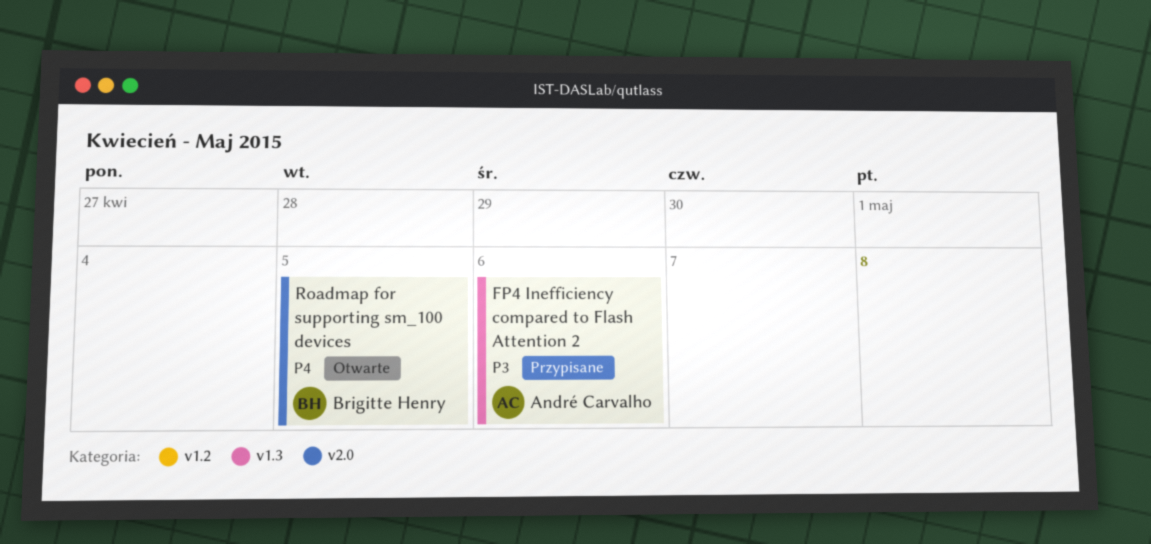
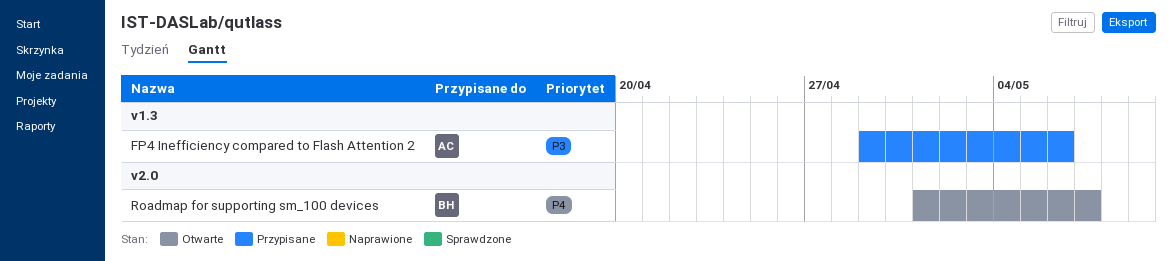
Roadmap for supporting sm_100 devices, due: May 5 -> May 7

